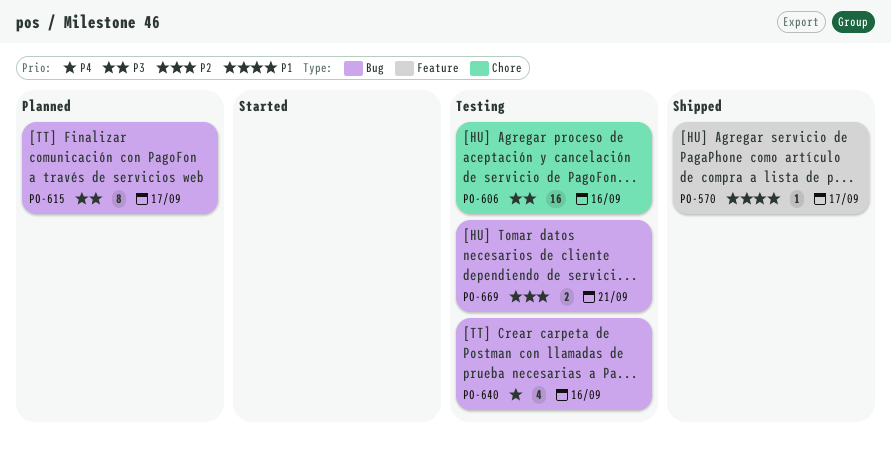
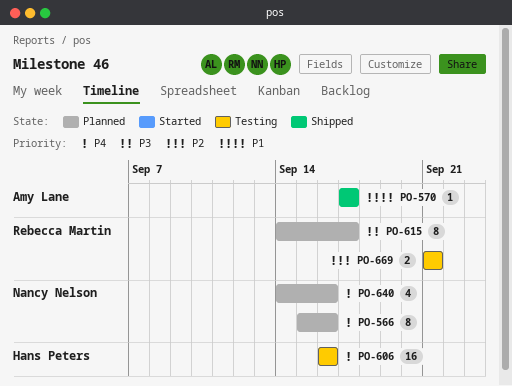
PO-566: none -> present
PO-606, priority: P3 -> P4
PO-640, status: Testing -> Planned

